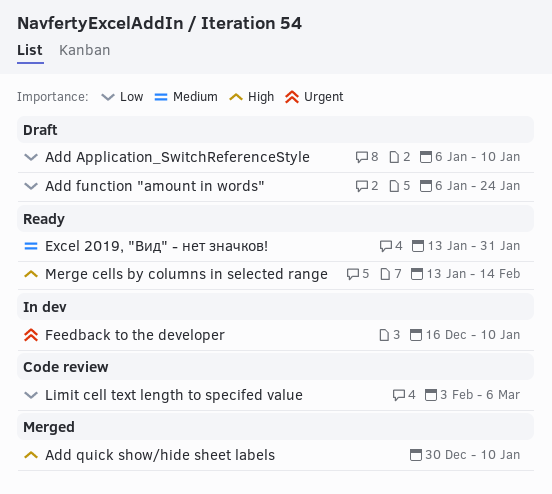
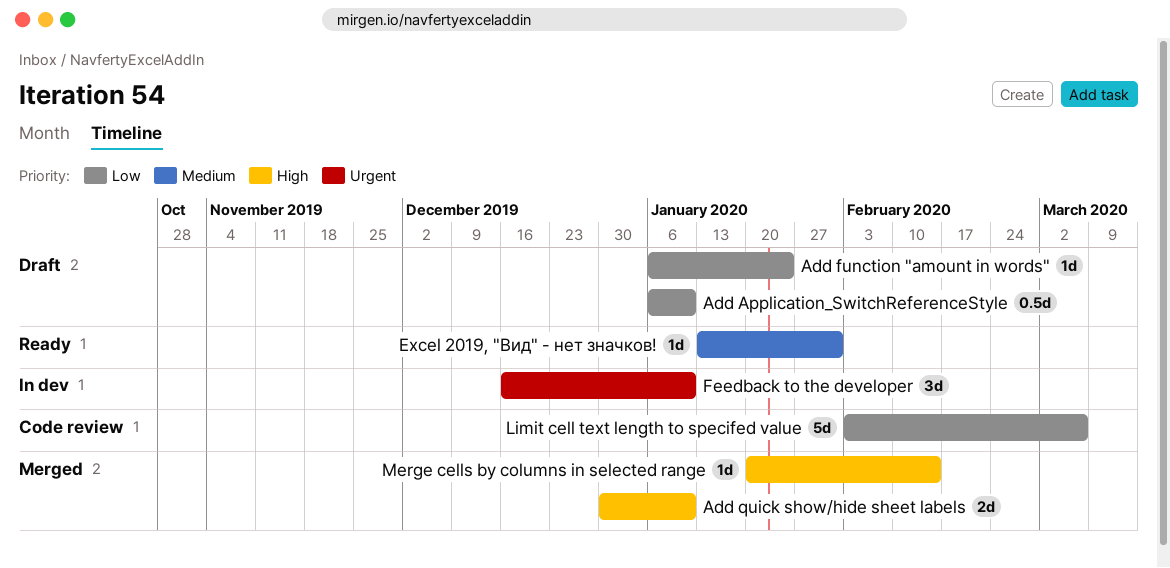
Merge cells by columns in selected range, status: Ready -> Merged
Merge cells by columns in selected range, start: Jan 13 -> Jan 20

